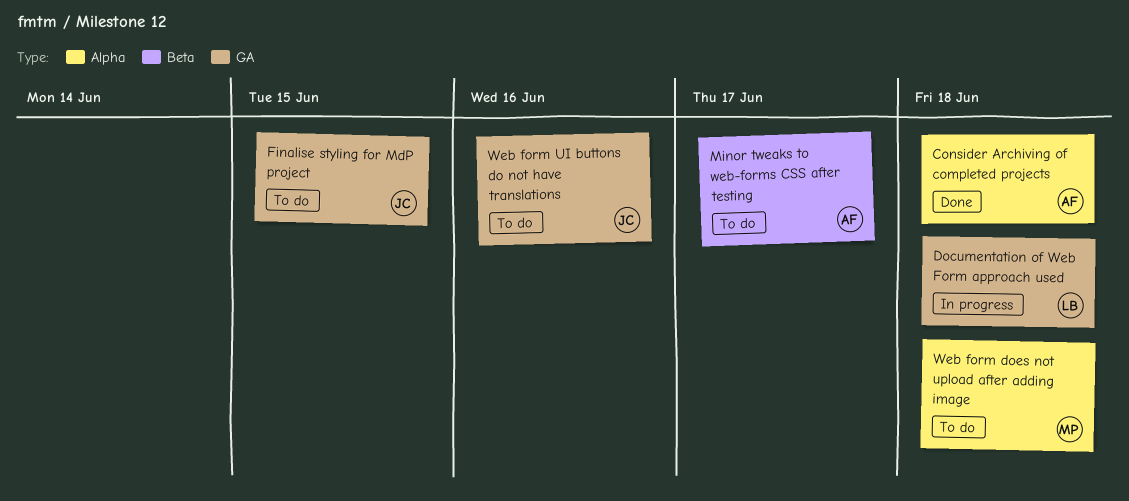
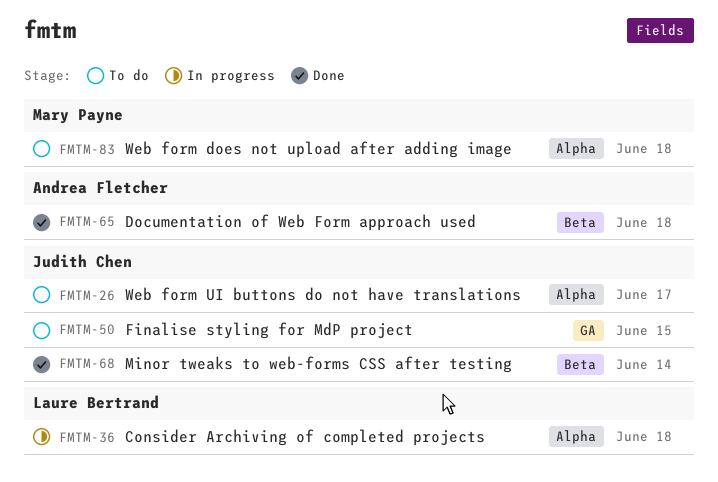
Consider Archiving of completed projects, status: Done -> In progress
Consider Archiving of completed projects, owner: Andrea Fletcher -> Laure Bertrand
Documentation of Web Form approach used, status: In progress -> Done
Documentation of Web Form approach used, owner: Laure Bertrand -> Andrea Fletcher
Documentation of Web Form approach used, label: GA -> Beta
Minor tweaks to web-forms CSS after testing, status: To do -> Done
Minor tweaks to web-forms CSS after testing, owner: Andrea Fletcher -> Judith Chen
Minor tweaks to web-forms CSS after testing, due: Jun 17 -> Jun 14
Web form UI buttons do not have translations, label: GA -> Alpha
Web form UI buttons do not have translations, due: Jun 16 -> Jun 17

